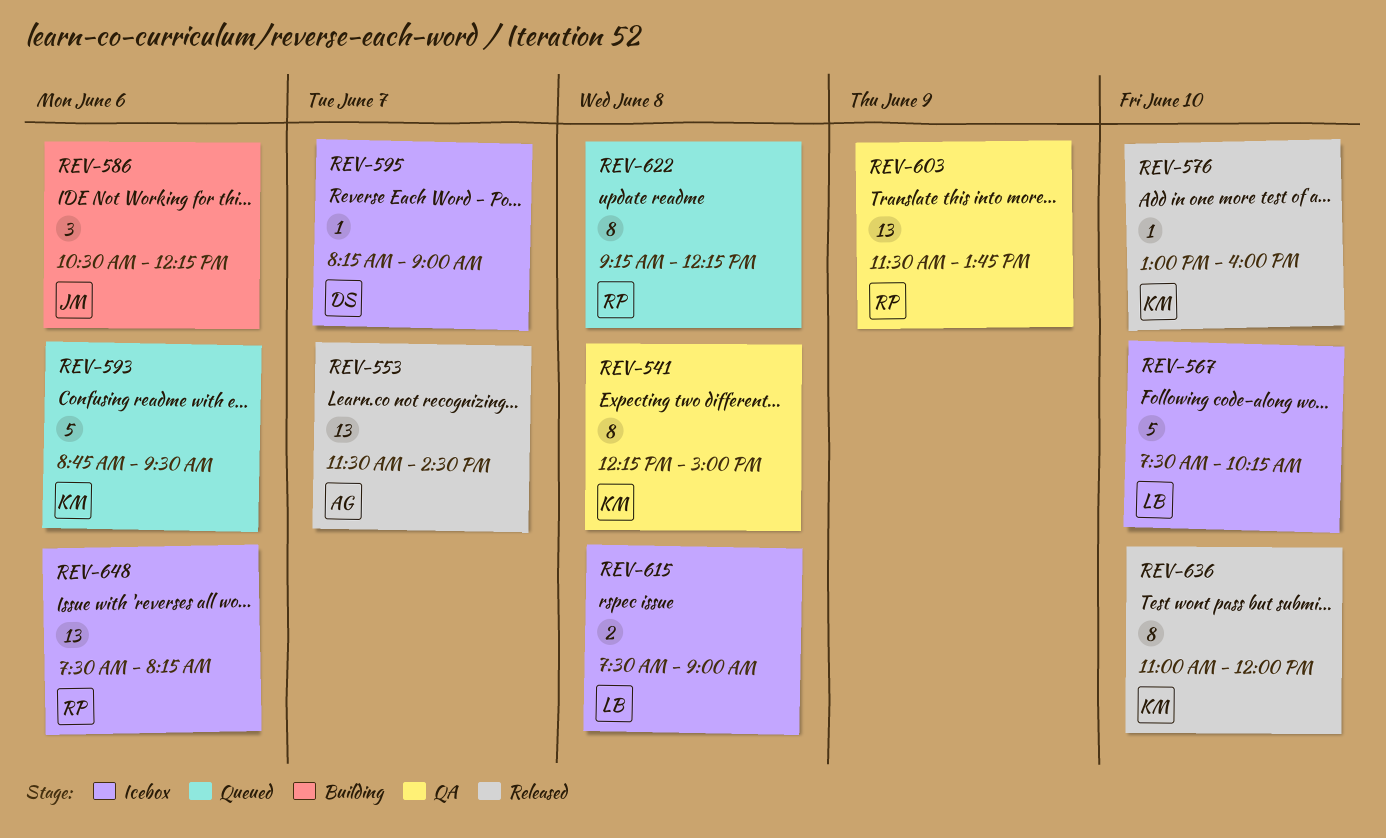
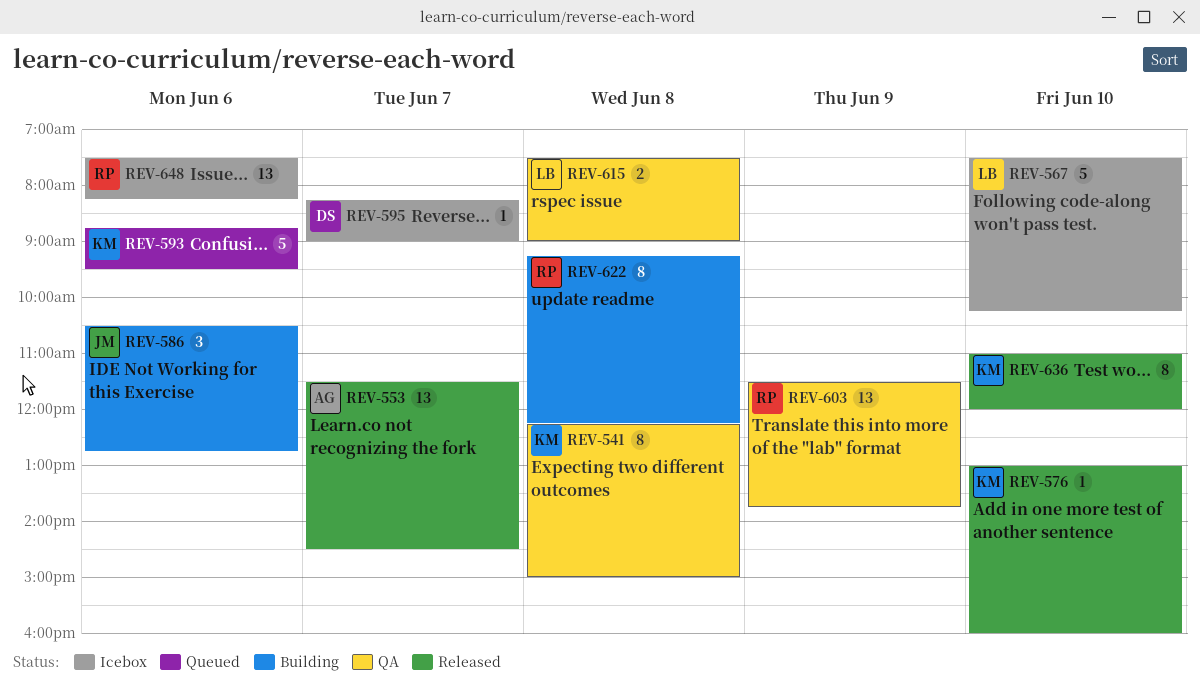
REV-586, ends: 12:15 -> 12:45
REV-615, status: Icebox -> QA
REV-622, status: Queued -> Building

